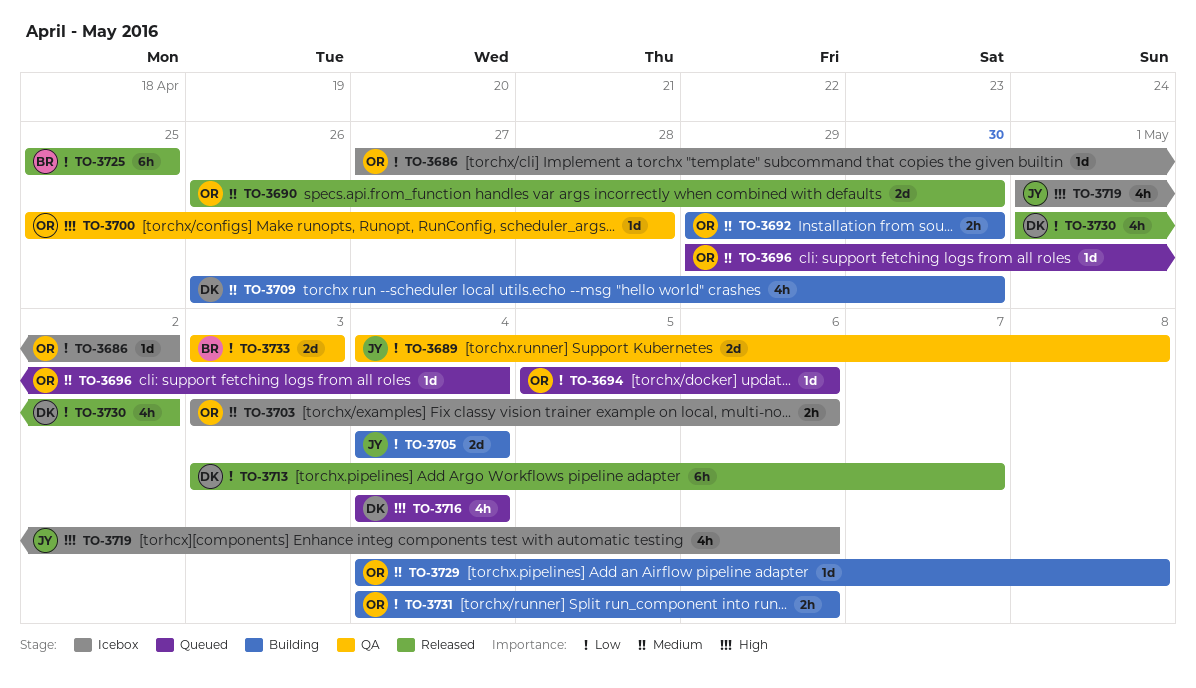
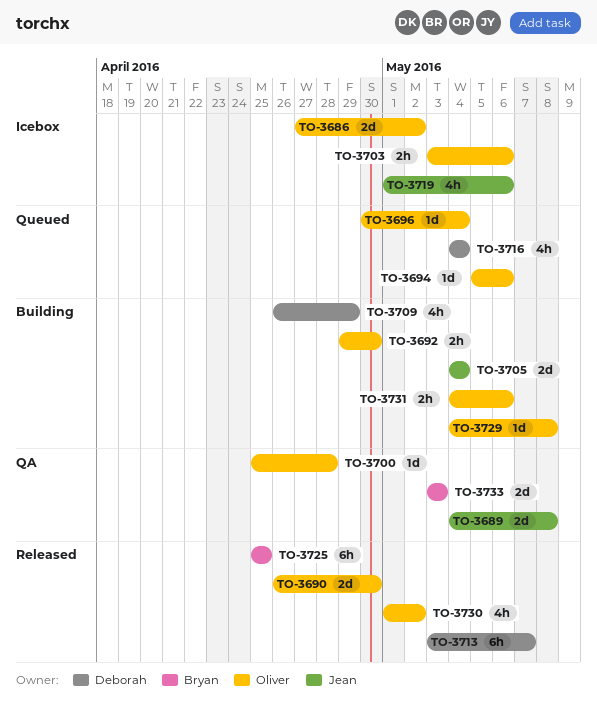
TO-3686, estimate: 1d -> 2d
TO-3696, start: Apr 29 -> Apr 30
TO-3709, due: Apr 30 -> Apr 29
TO-3730, owner: Deborah -> Oliver

